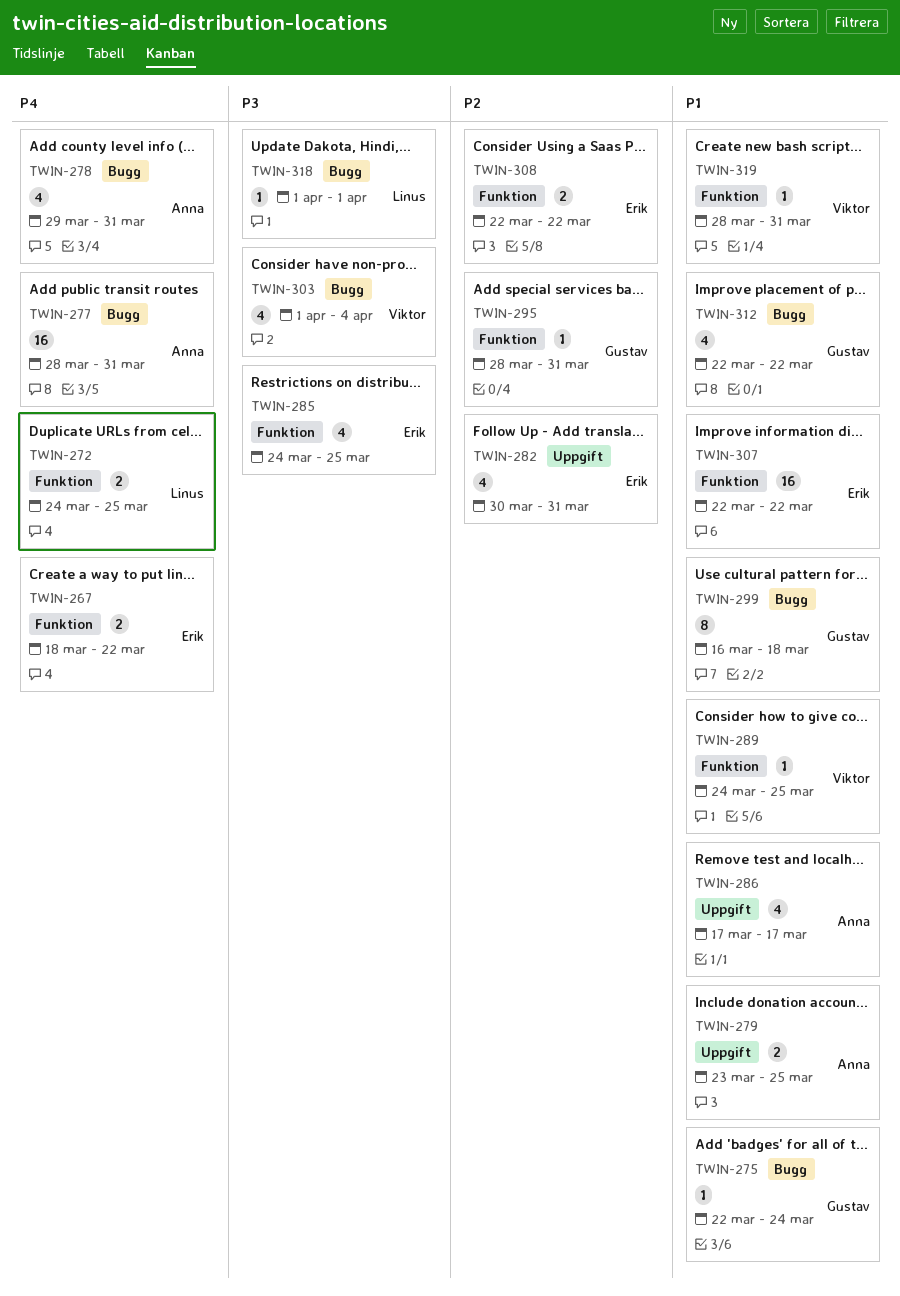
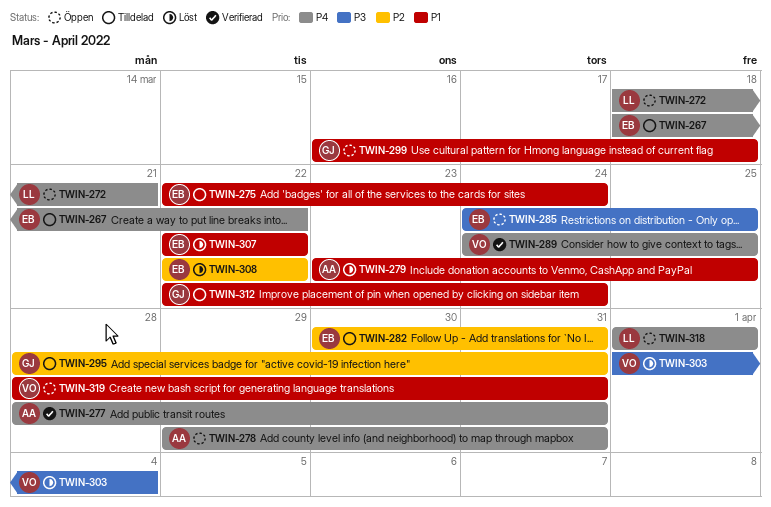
TWIN-272, start: Mar 24 -> Mar 18
TWIN-272, due: Mar 25 -> Mar 21
TWIN-275, owner: Gustav -> Erik
TWIN-286: present -> none
TWIN-289, priority: P1 -> P4
TWIN-312, due: Mar 22 -> Mar 24
TWIN-318, priority: P3 -> P4

